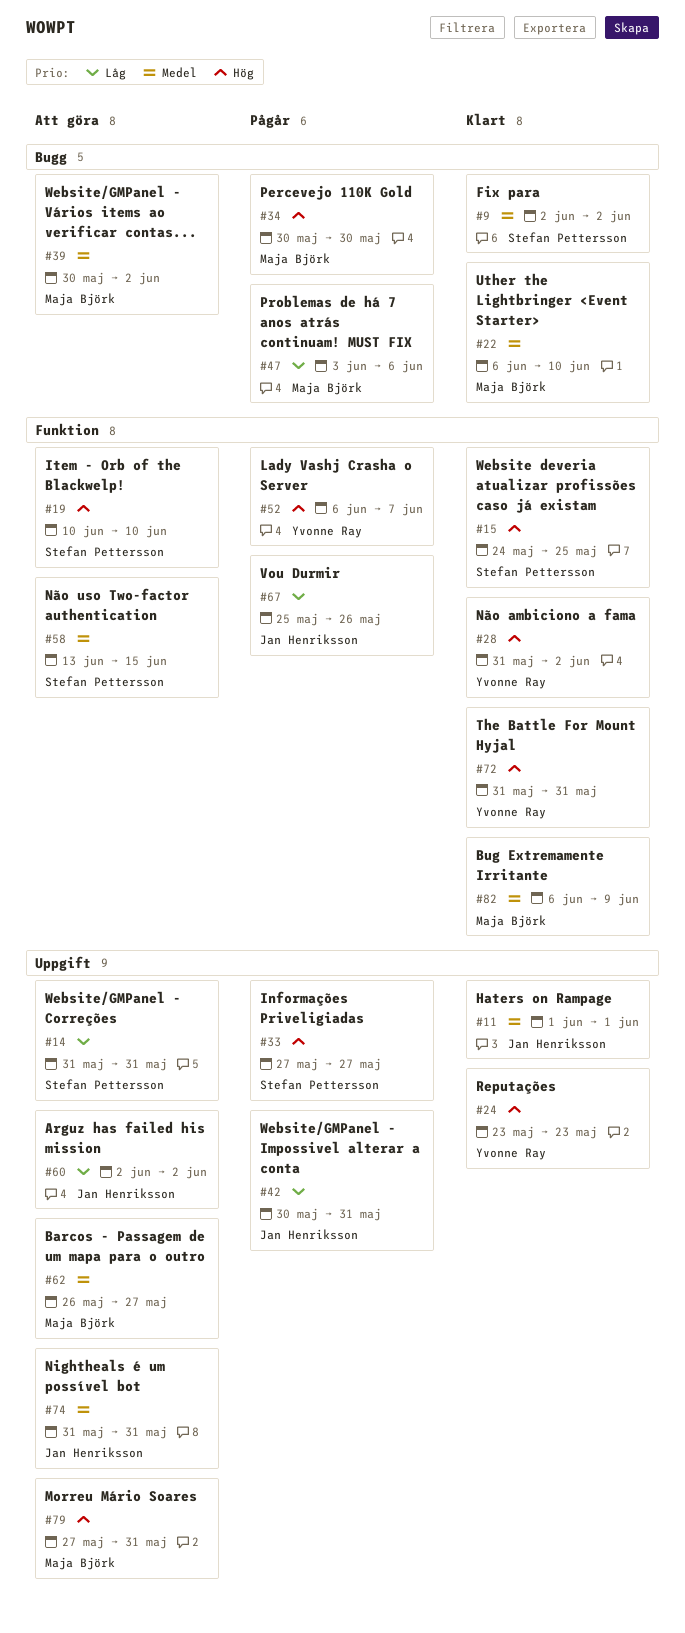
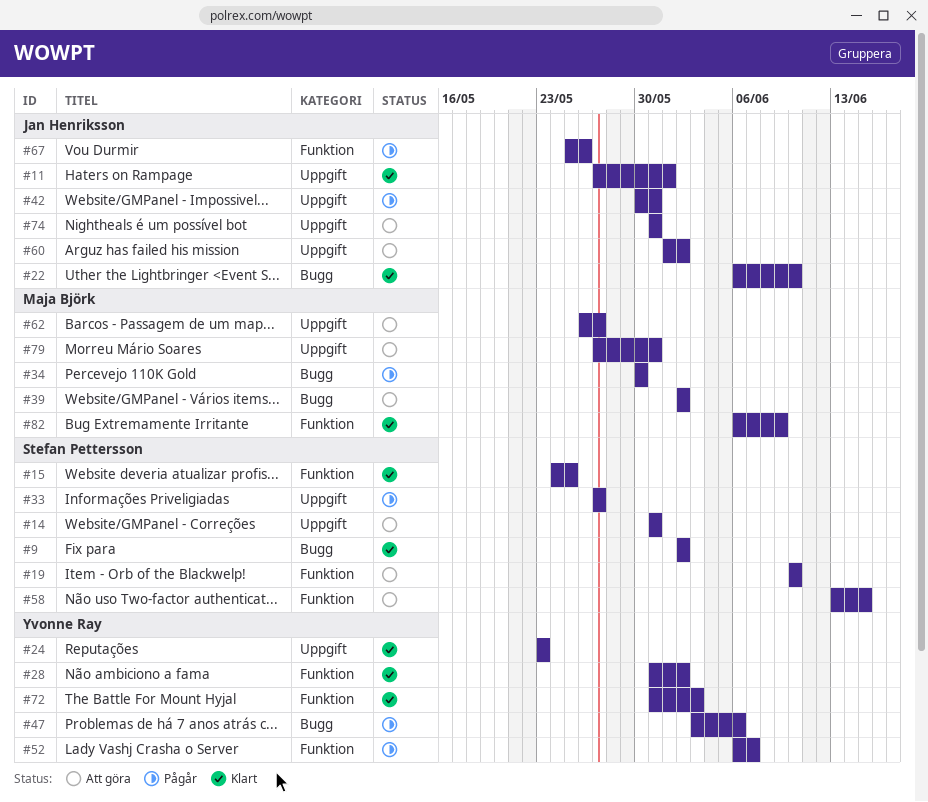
#11, start: Jun 1 -> May 27
#22, owner: Maja Björk -> Jan Henriksson
#39, start: May 30 -> Jun 2
#47, owner: Maja Björk -> Yvonne Ray
#60, start: Jun 2 -> Jun 1
#72, due: May 31 -> Jun 3

